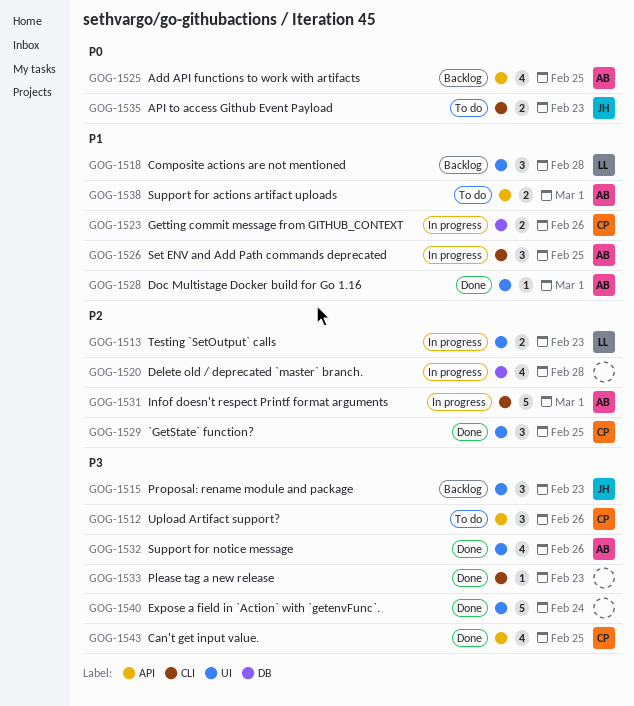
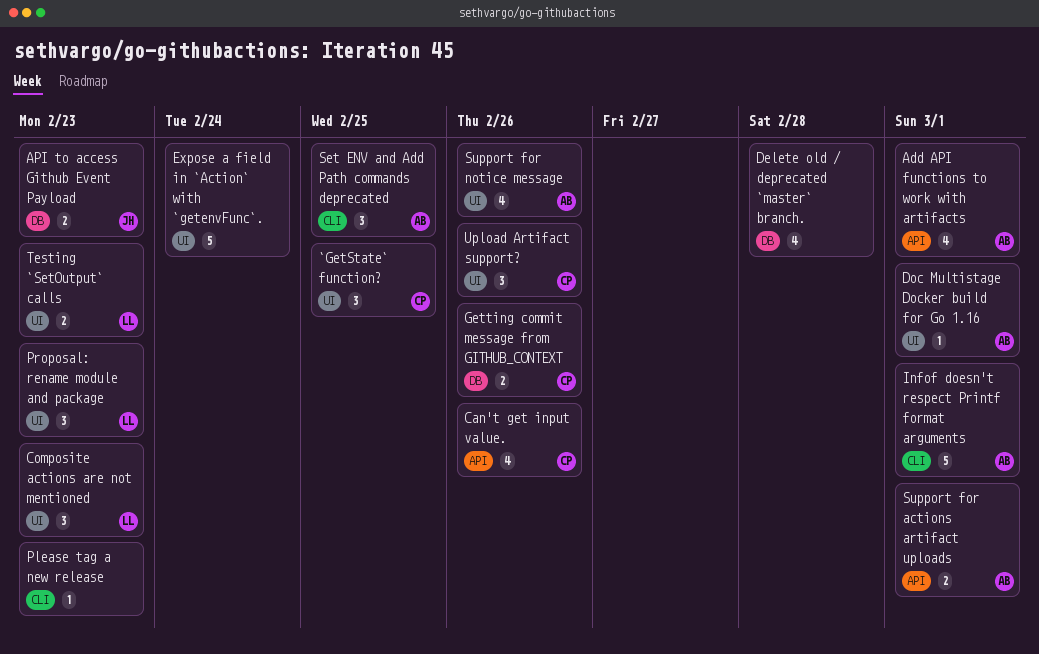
Add API functions to work with artifacts, due: Feb 25 -> Mar 1
API to access Github Event Payload, label: CLI -> DB
Can't get input value., due: Feb 25 -> Feb 26
Composite actions are not mentioned, due: Feb 28 -> Feb 23
Proposal: rename module and package, owner: JH -> LL
Upload Artifact support?, label: API -> UI

